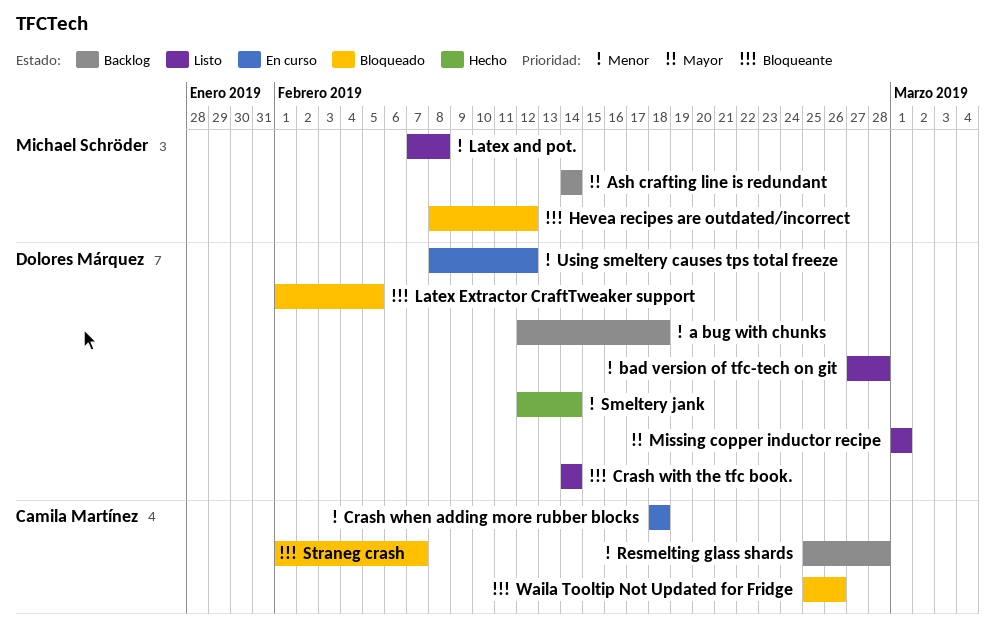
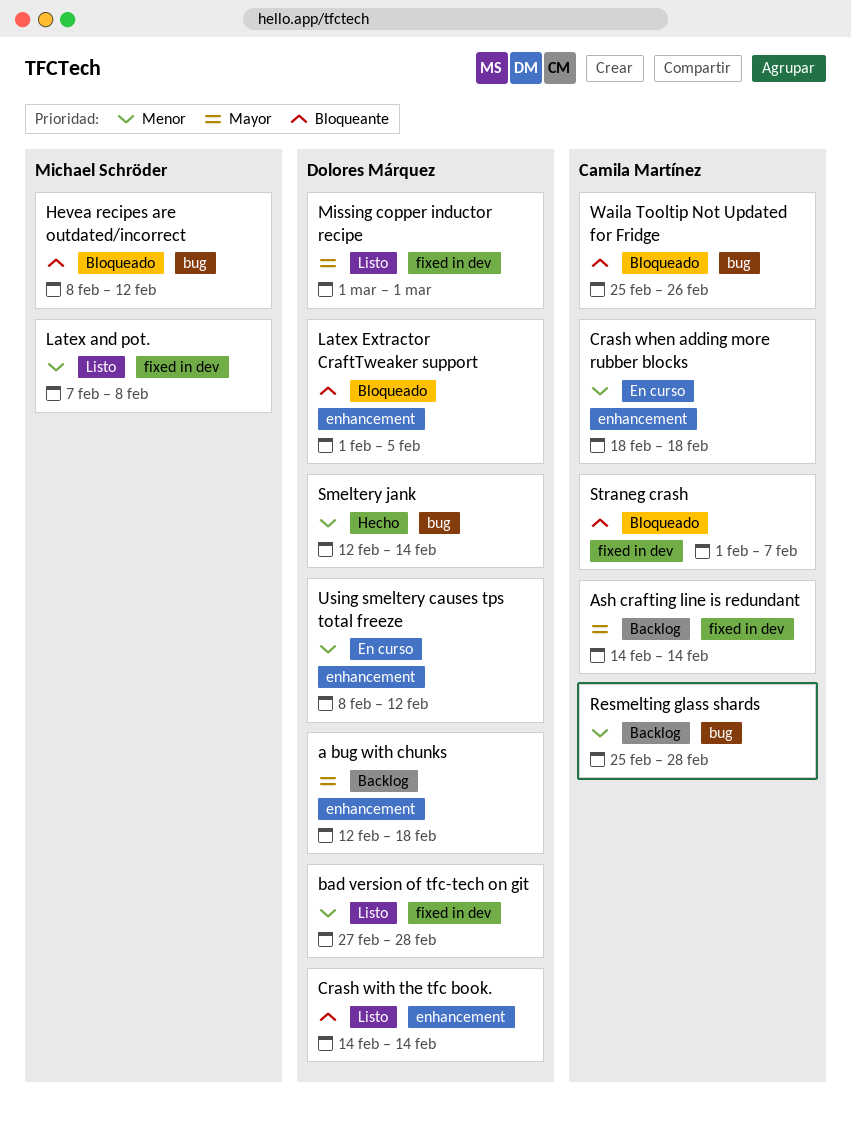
a bug with chunks, priority: Menor -> Mayor
Ash crafting line is redundant, owner: Michael Schröder -> Camila Martínez

